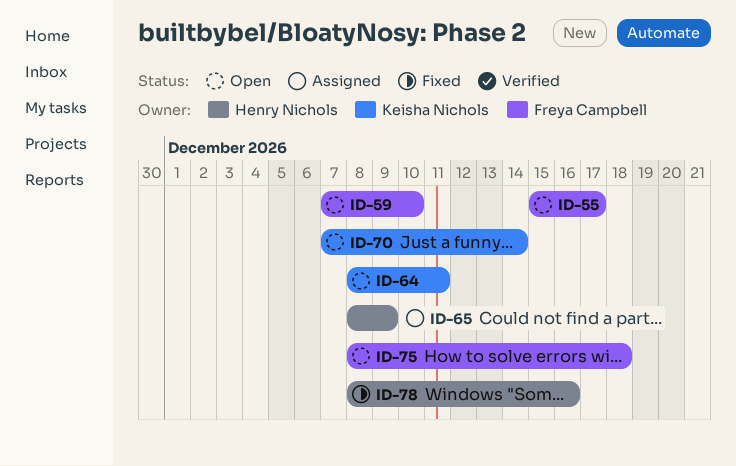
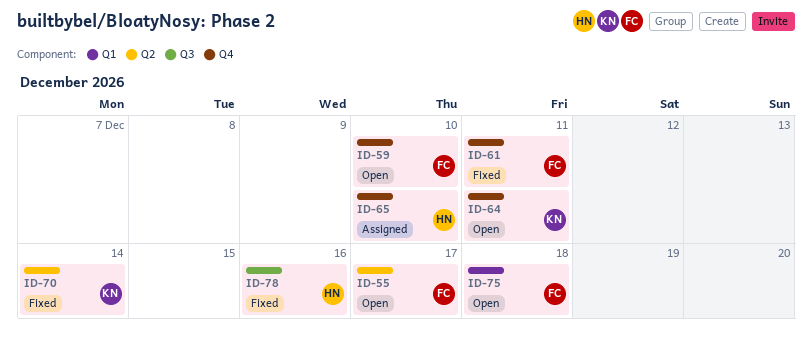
ID-61: none -> present
ID-65, due: Dec 9 -> Dec 10
ID-70, status: Open -> Fixed

